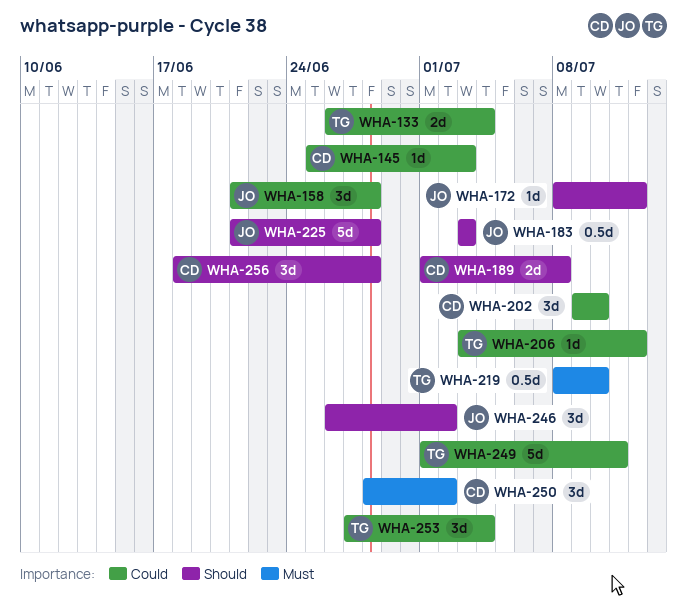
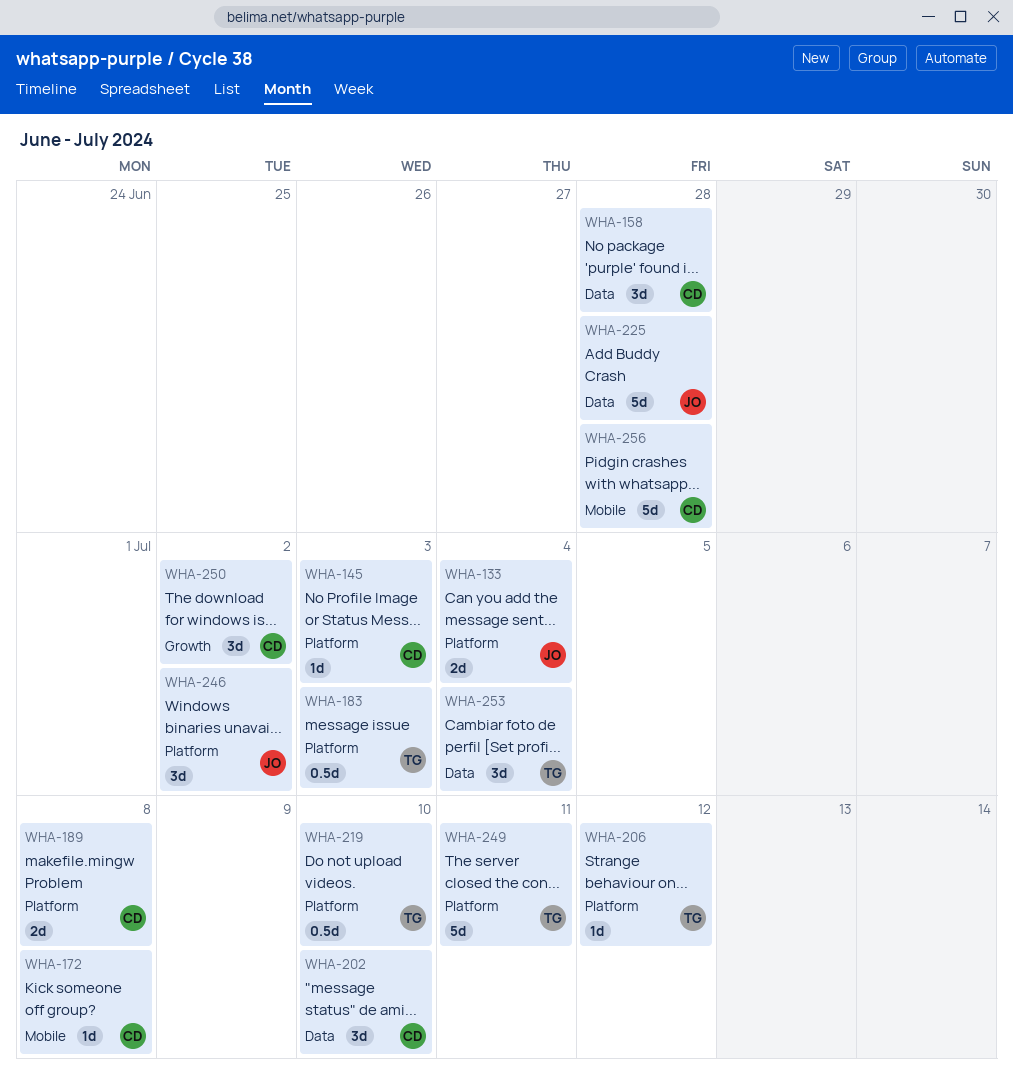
WHA-133, owner: TG -> JO
WHA-158, owner: JO -> CD
WHA-172, owner: JO -> CD
WHA-172, due: Jul 12 -> Jul 8
WHA-183, owner: JO -> TG
WHA-256, estimate: 3d -> 5d

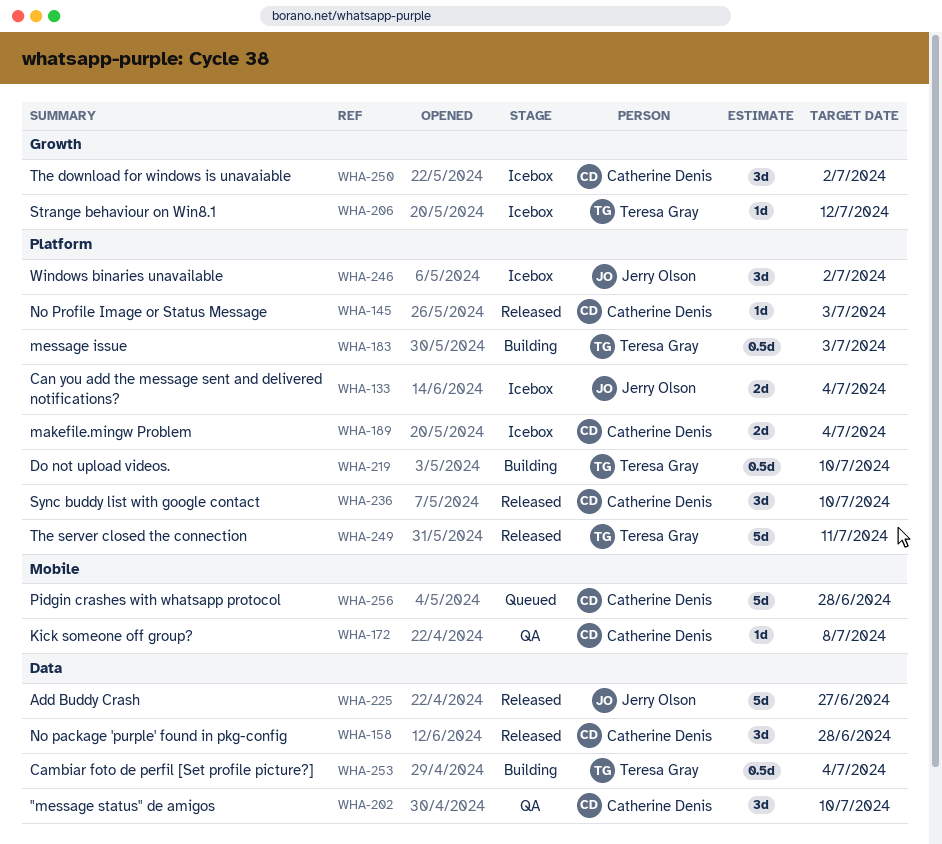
WHA-189, due: Jul 8 -> Jul 4
WHA-206, label: Platform -> Growth
WHA-225, due: Jun 28 -> Jun 27
WHA-236: none -> present
WHA-253, estimate: 3d -> 0.5d

